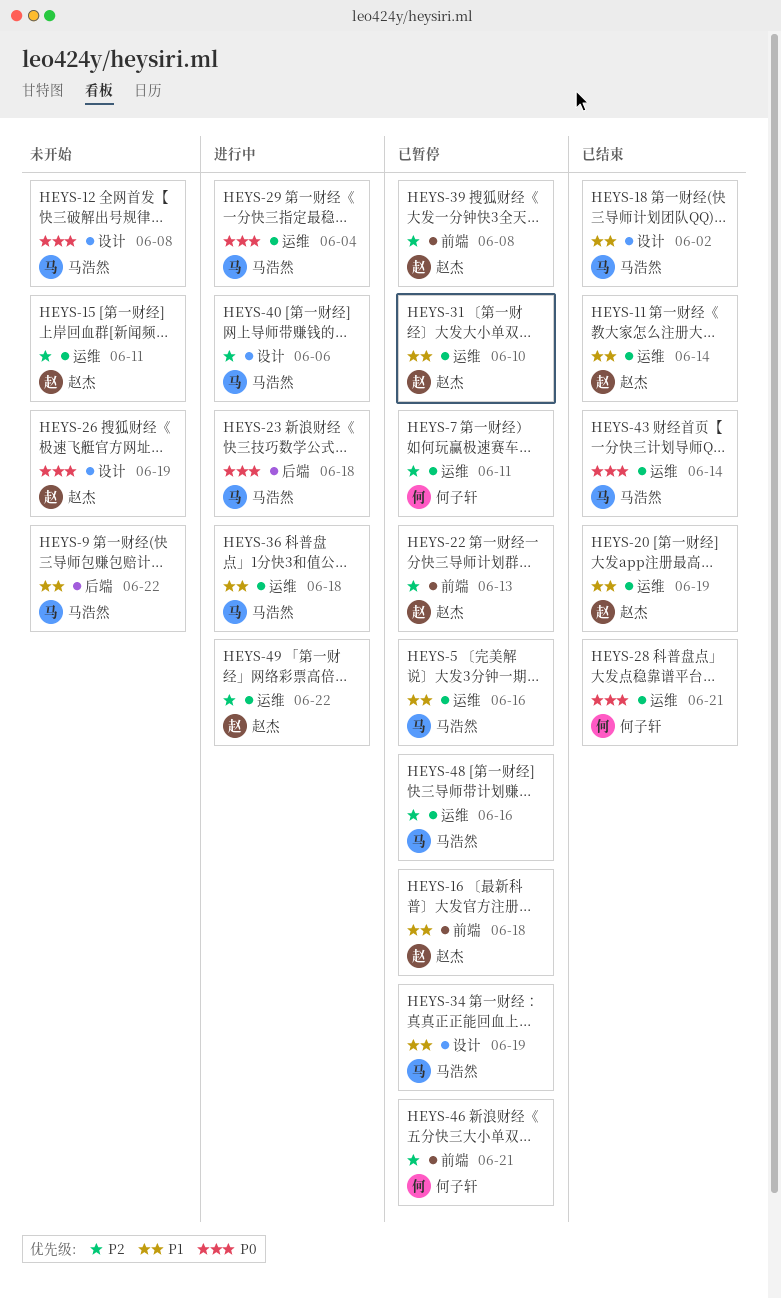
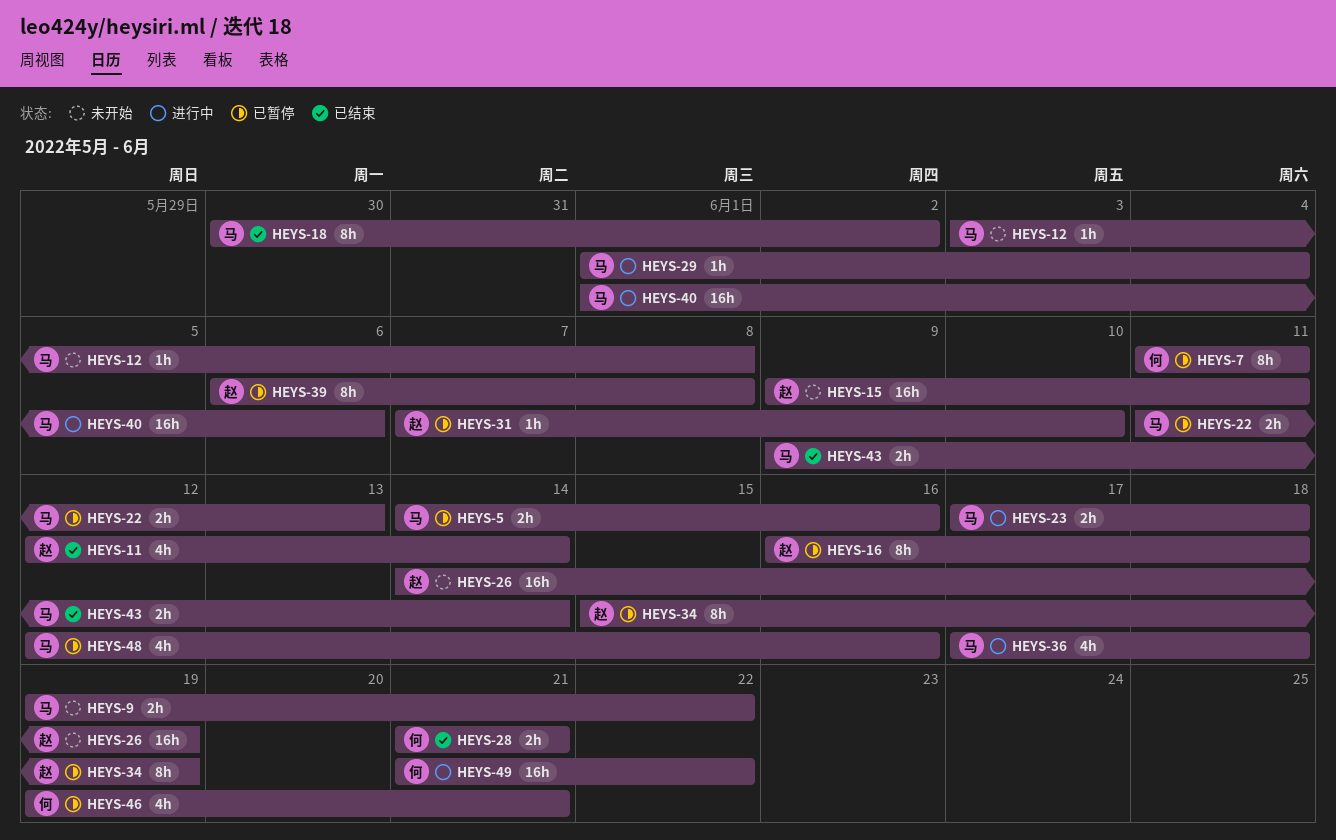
HEYS-20: present -> none
HEYS-22, owner: 赵杰 -> 马浩然
HEYS-34, owner: 马浩然 -> 赵杰
HEYS-49, owner: 赵杰 -> 何子轩

